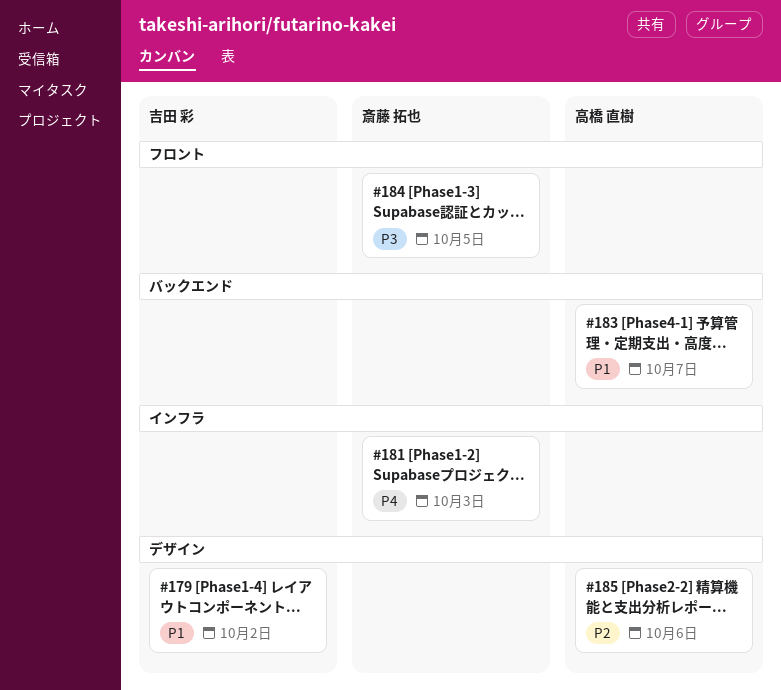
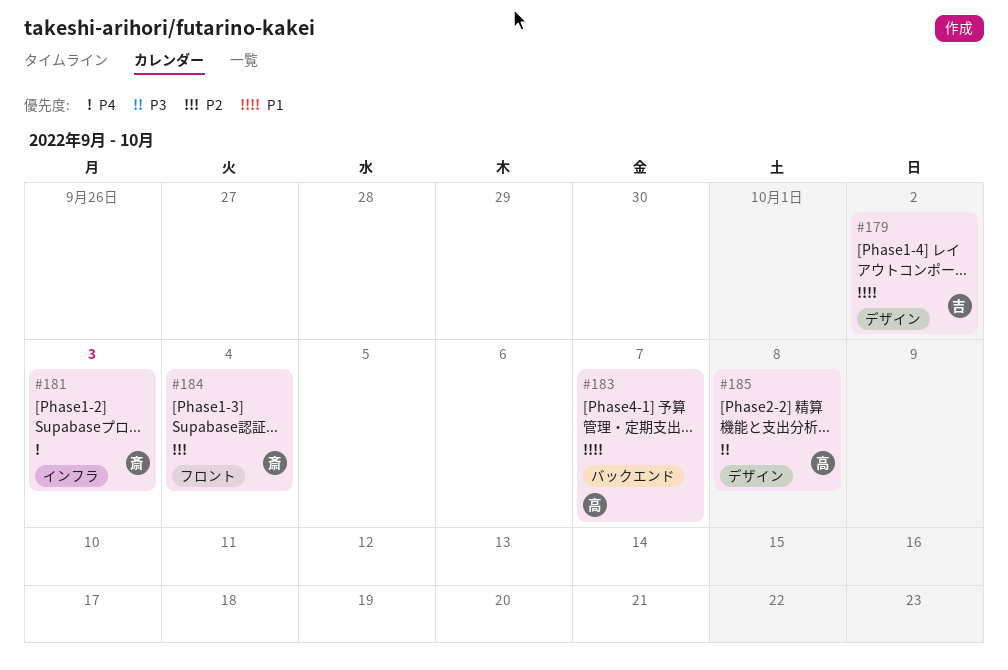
#184, priority: P3 -> P2
#184, due: Oct 5 -> Oct 4
#185, priority: P2 -> P3
#185, due: Oct 6 -> Oct 8

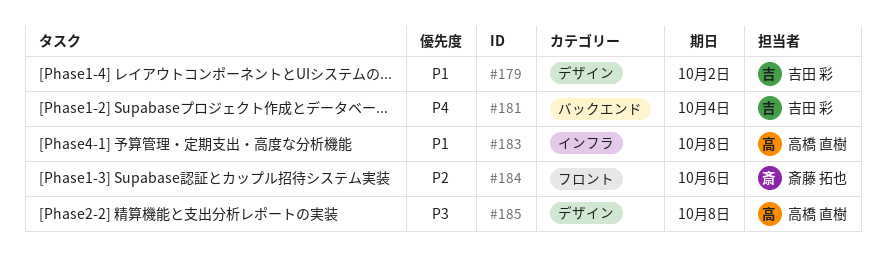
#181, owner: 斎藤 拓也 -> 吉田 彩
#181, label: インフラ -> バックエンド
#181, due: Oct 3 -> Oct 4
#183, label: バックエンド -> インフラ
#183, due: Oct 7 -> Oct 8
#184, due: Oct 4 -> Oct 6

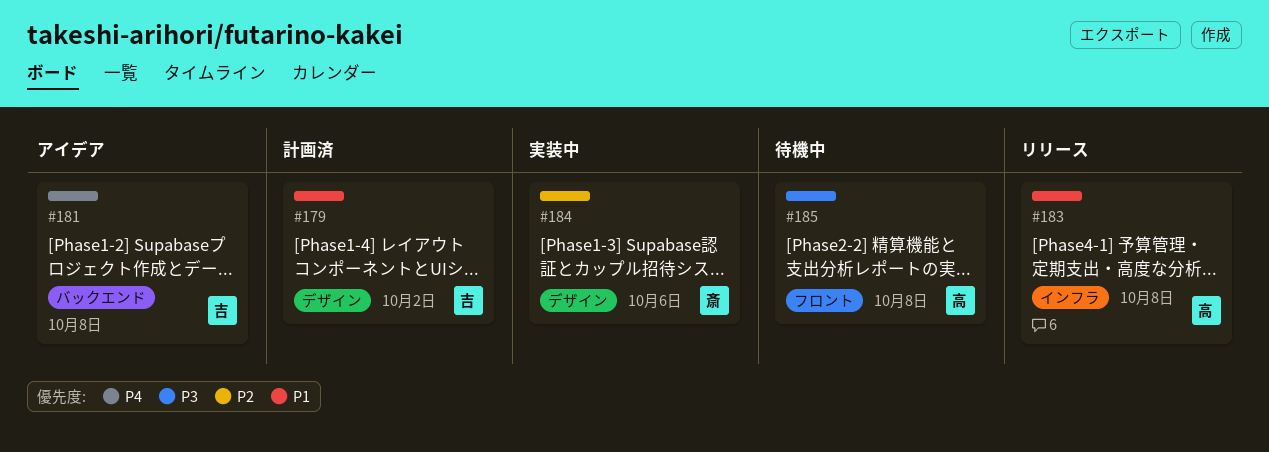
#181, due: Oct 4 -> Oct 8
#184, label: フロント -> デザイン
#185, label: デザイン -> フロント

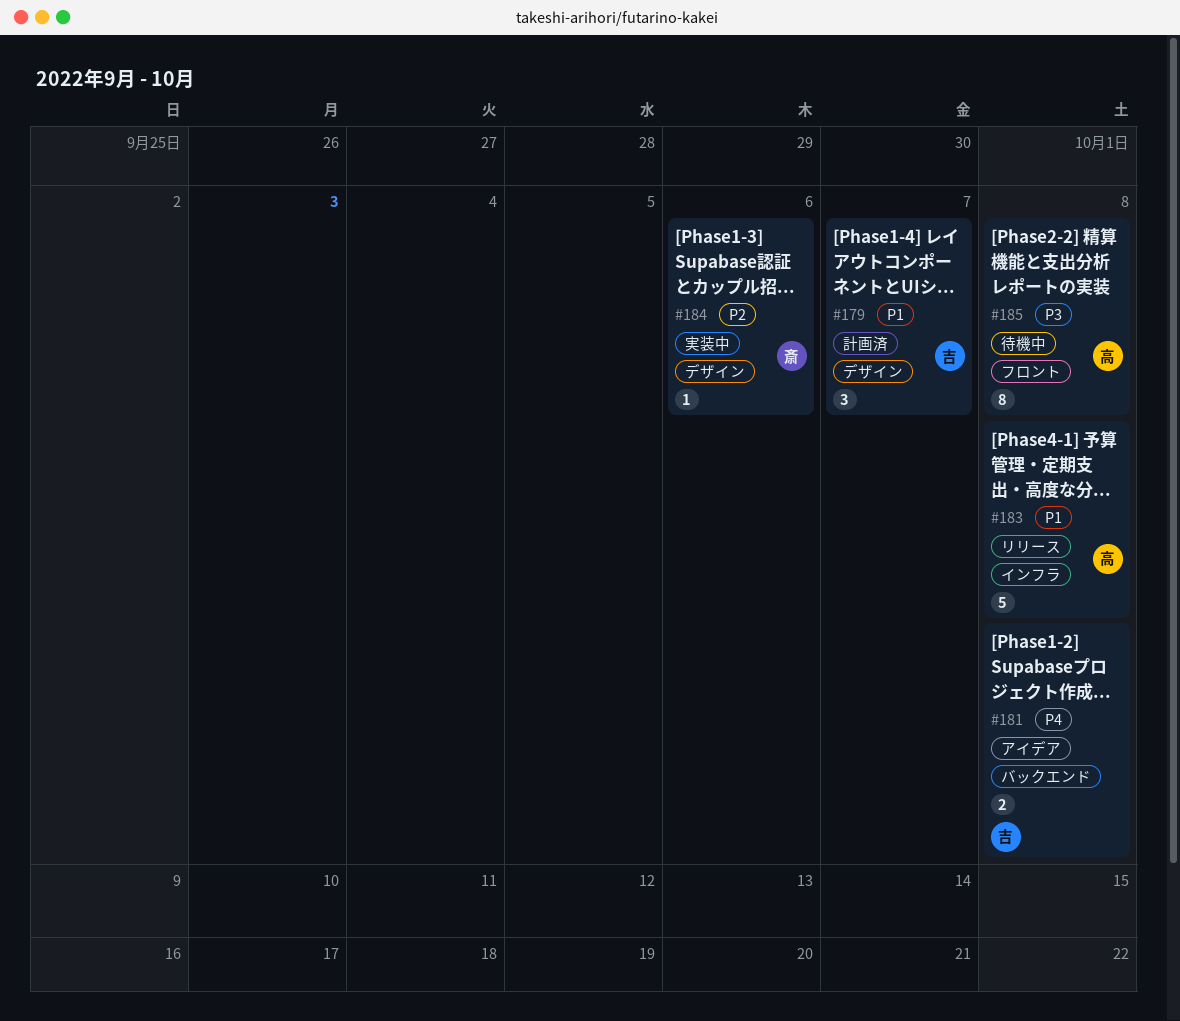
#179, due: Oct 2 -> Oct 7

